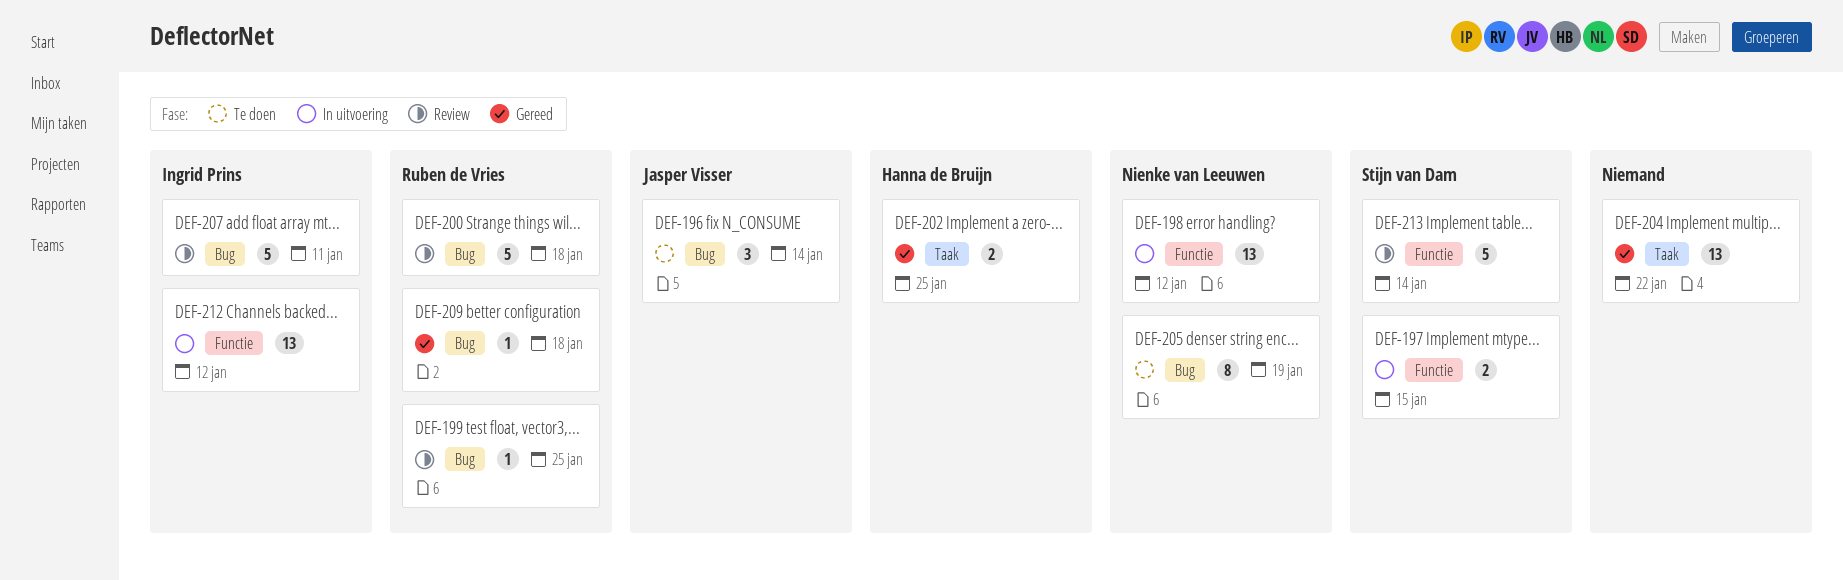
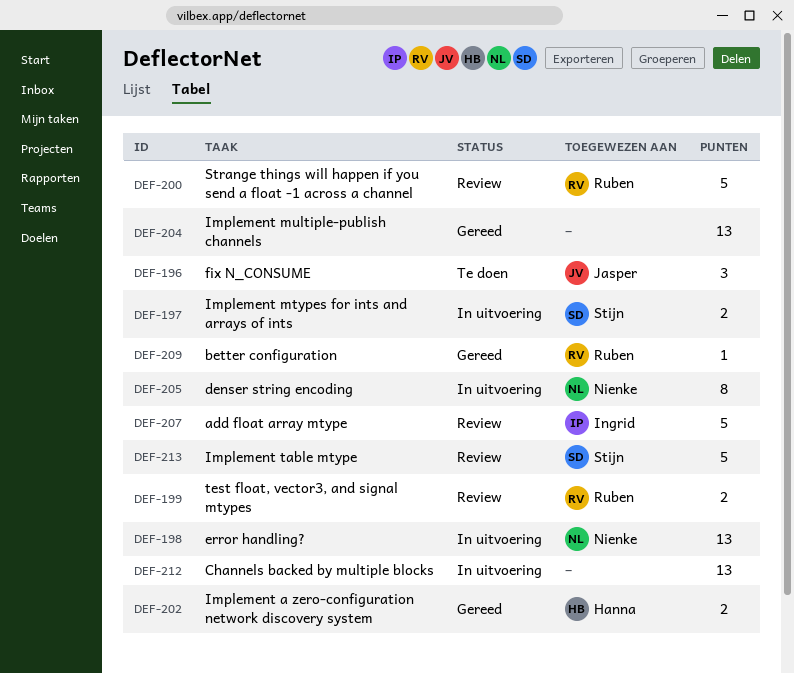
DEF-199, estimate: 1 -> 2
DEF-205, status: Te doen -> In uitvoering
DEF-212, owner: Ingrid Prins -> none

